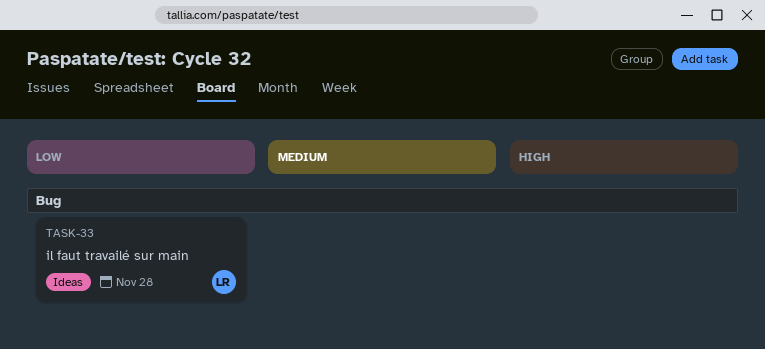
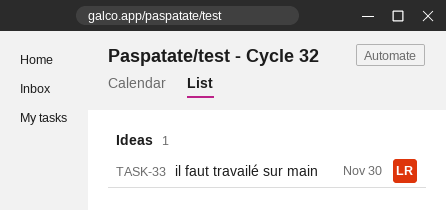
TASK-33, due: Nov 28 -> Nov 30

